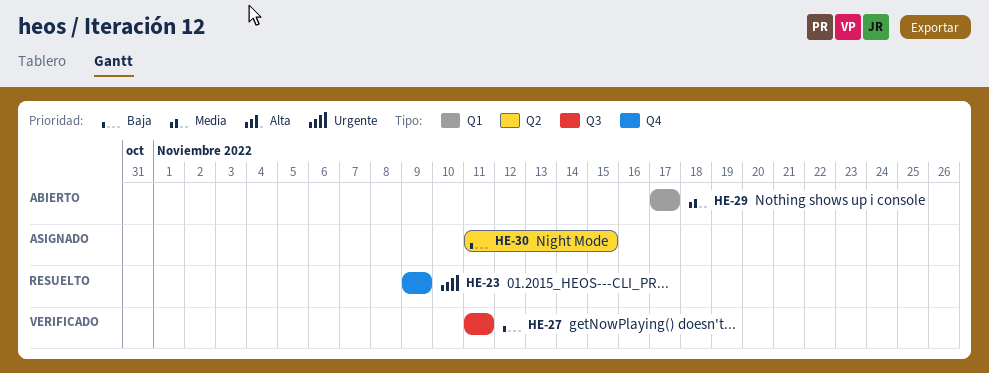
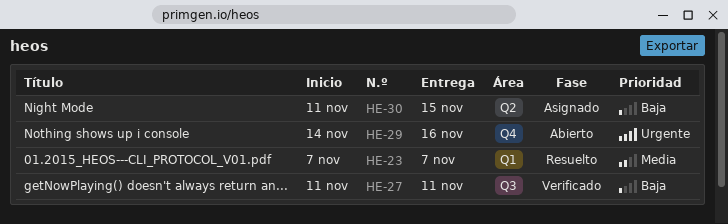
HE-23, priority: Urgente -> Media
HE-23, label: Q4 -> Q1
HE-23, start: Nov 9 -> Nov 7
HE-23, due: Nov 9 -> Nov 7
HE-29, priority: Media -> Urgente
HE-29, label: Q1 -> Q4
HE-29, start: Nov 17 -> Nov 14
HE-29, due: Nov 17 -> Nov 16

